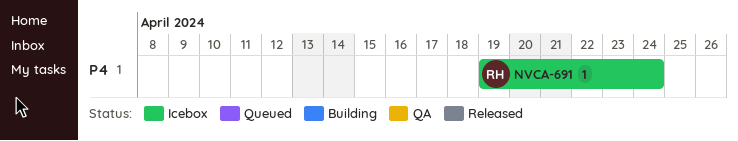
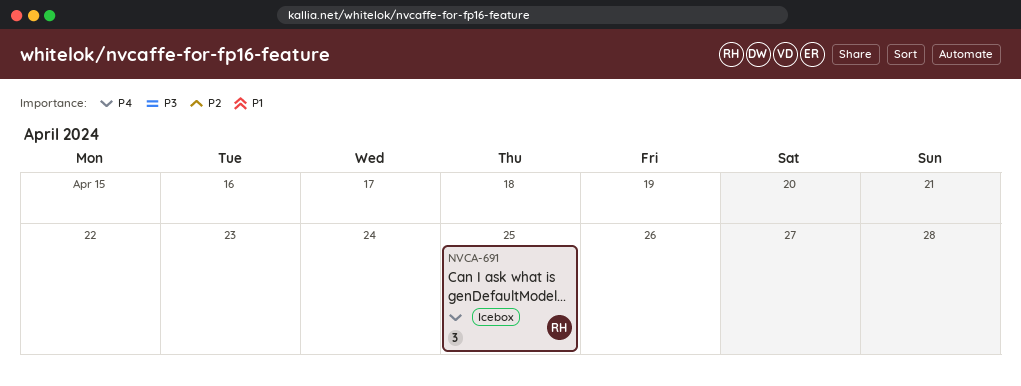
NVCA-691, estimate: 1 -> 3
NVCA-691, due: Apr 24 -> Apr 25

